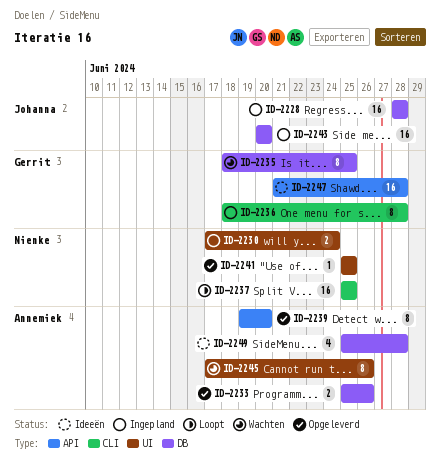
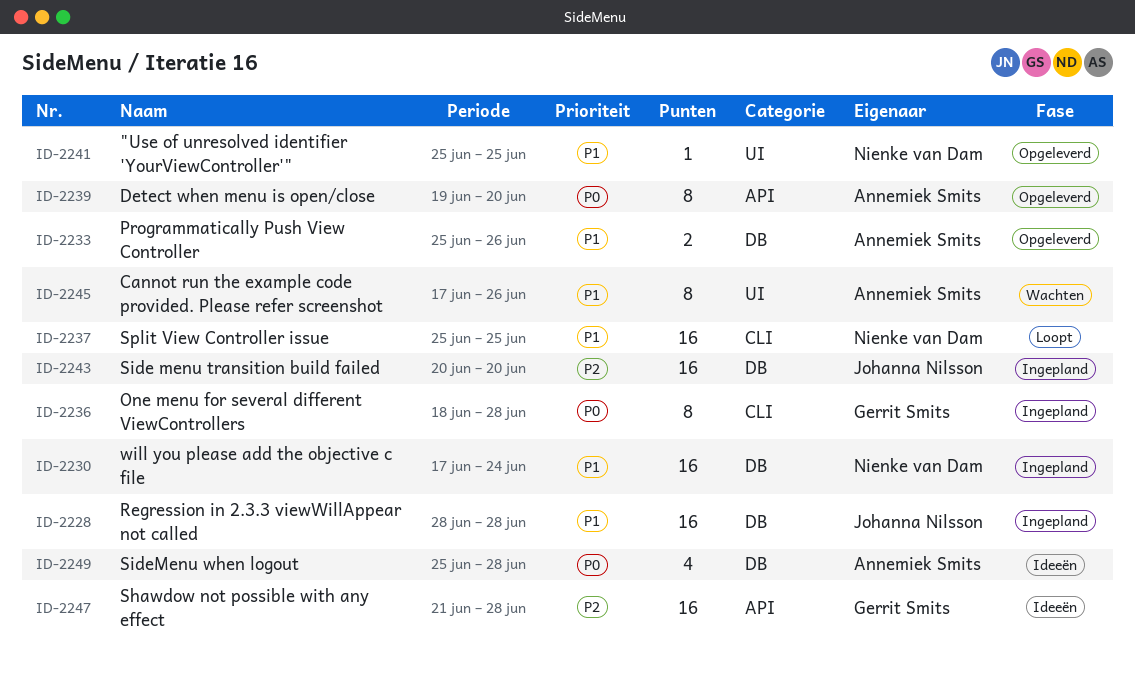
ID-2230, label: UI -> DB
ID-2230, estimate: 2 -> 16
ID-2235: present -> none

